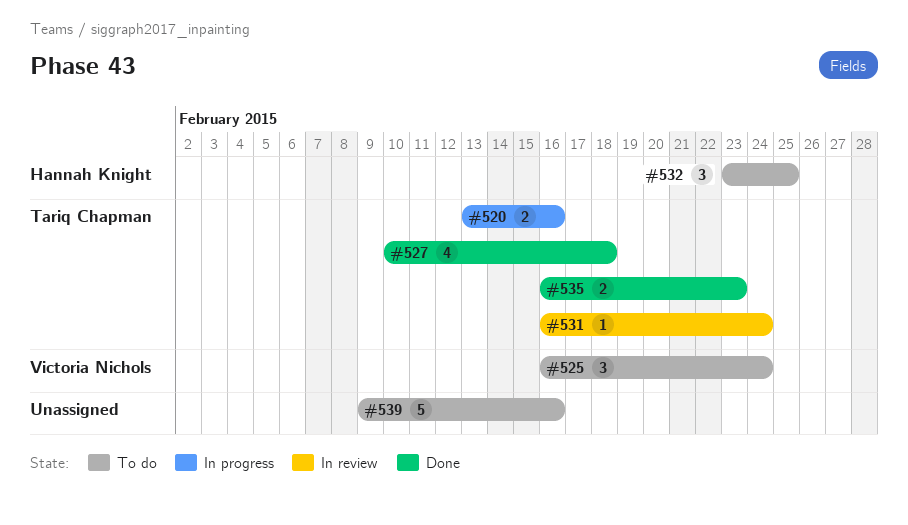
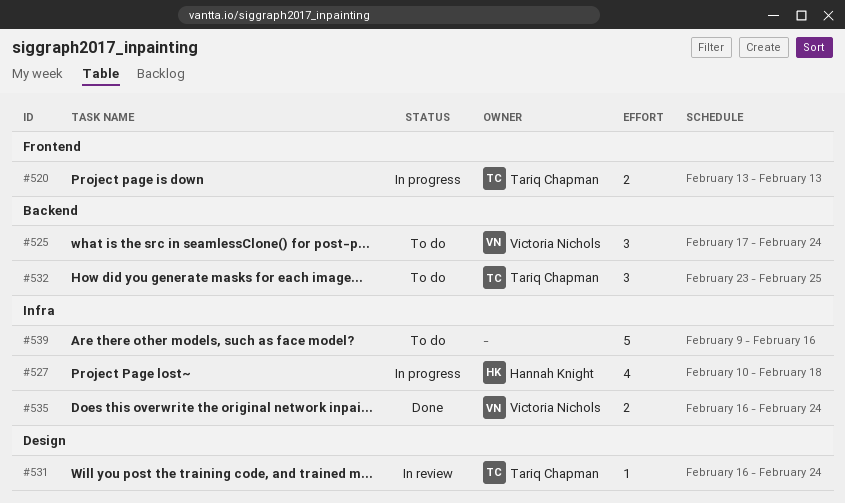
#520, due: Feb 16 -> Feb 13
#525, start: Feb 16 -> Feb 17
#527, status: Done -> In progress
#527, owner: Tariq Chapman -> Hannah Knight
#532, owner: Hannah Knight -> Tariq Chapman
#535, owner: Tariq Chapman -> Victoria Nichols
#535, due: Feb 23 -> Feb 24

